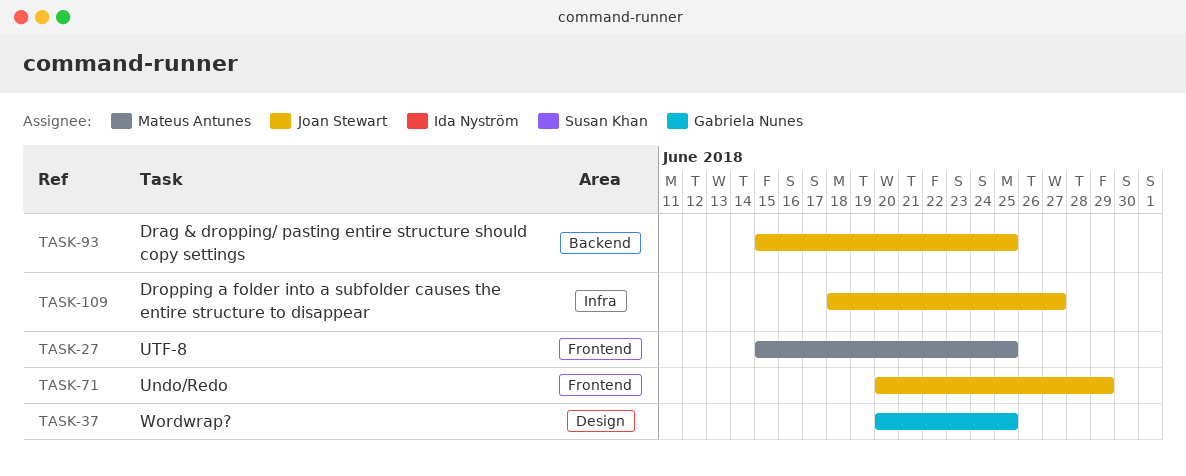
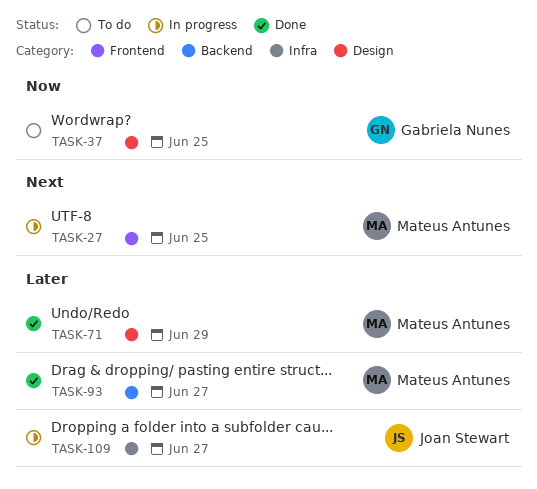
TASK-71, owner: Joan Stewart -> Mateus Antunes
TASK-71, label: Frontend -> Design
TASK-93, owner: Joan Stewart -> Mateus Antunes
TASK-93, due: Jun 25 -> Jun 27

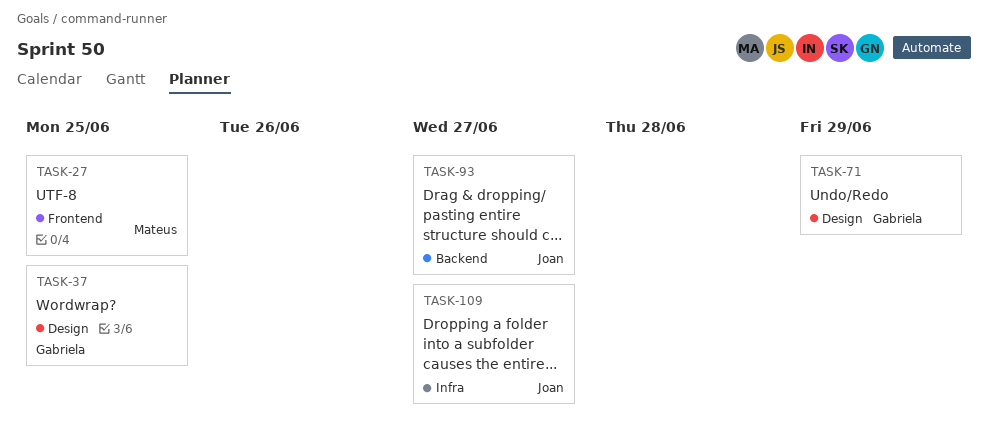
TASK-71, owner: Mateus Antunes -> Gabriela Nunes
TASK-93, owner: Mateus Antunes -> Joan Stewart

